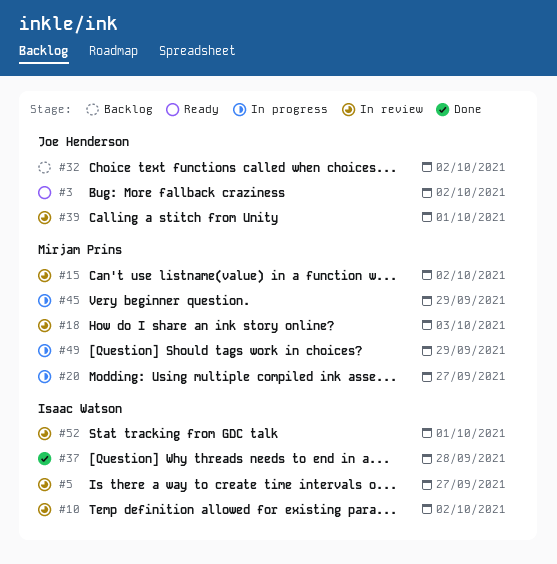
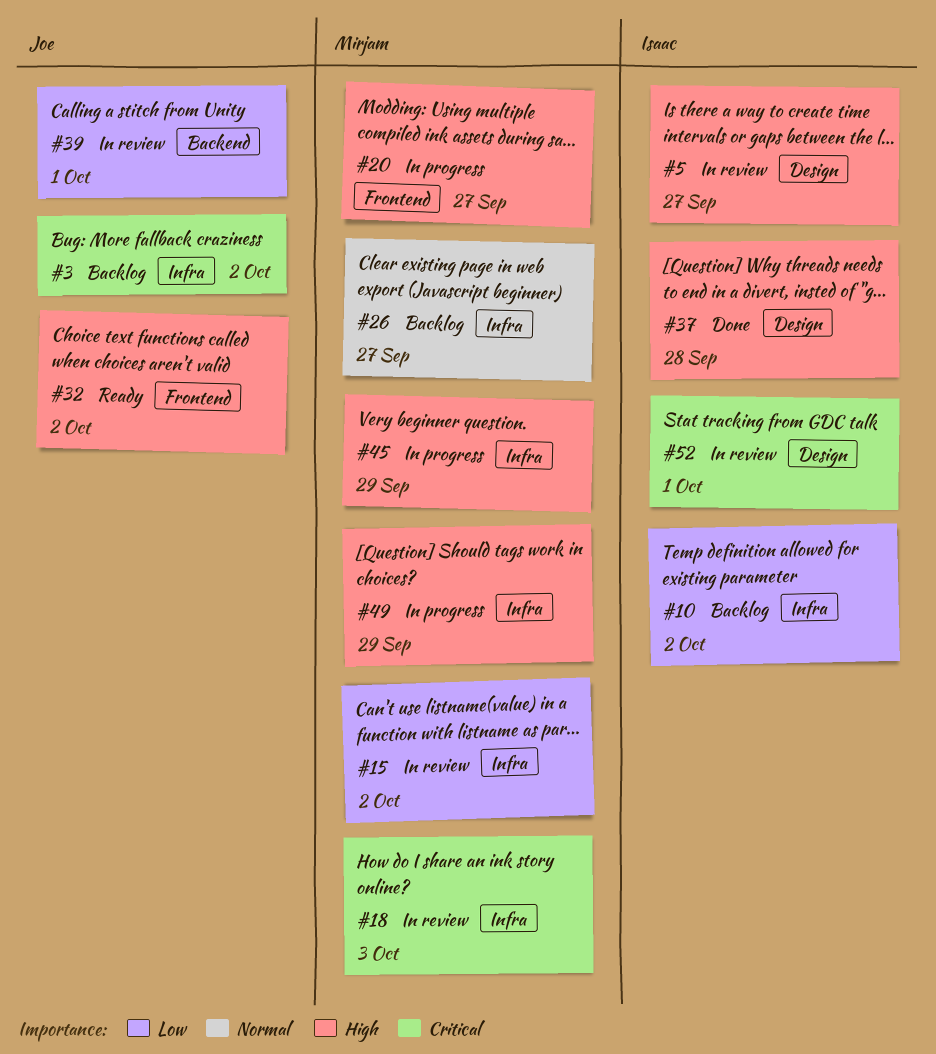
#3, status: Ready -> Backlog
#10, status: In review -> Backlog
#26: none -> present
#32, status: Backlog -> Ready

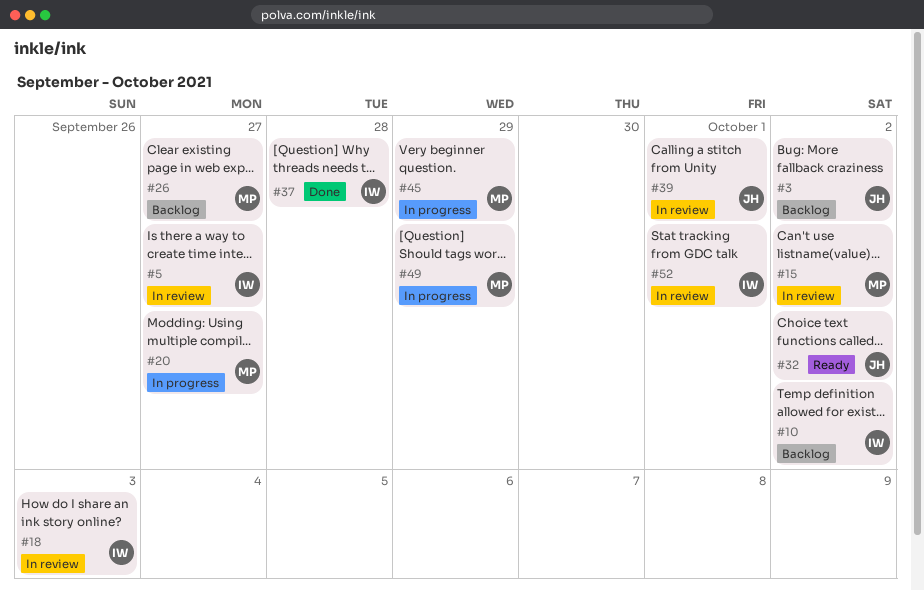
#18, owner: Mirjam -> Isaac

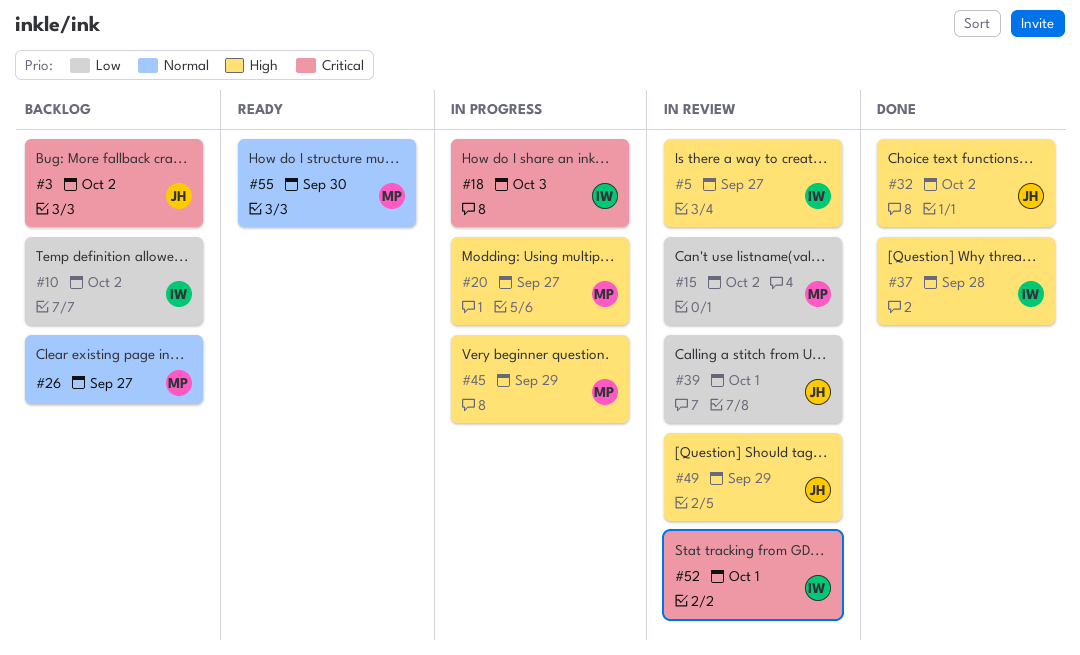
#18, status: In review -> In progress
#32, status: Ready -> Done
#49, status: In progress -> In review
#49, owner: MP -> JH
#55: none -> present

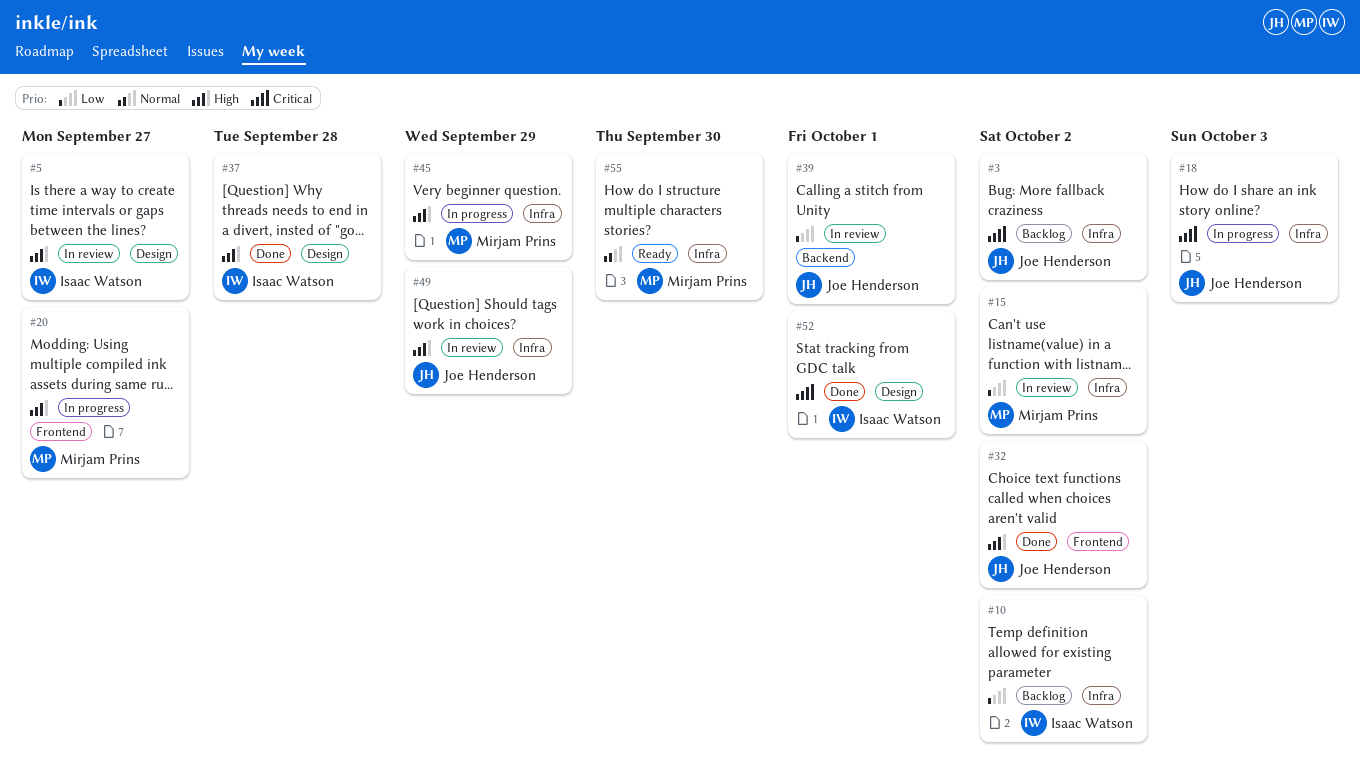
#18, owner: Isaac Watson -> Joe Henderson
#26: present -> none
#52, status: In review -> Done

